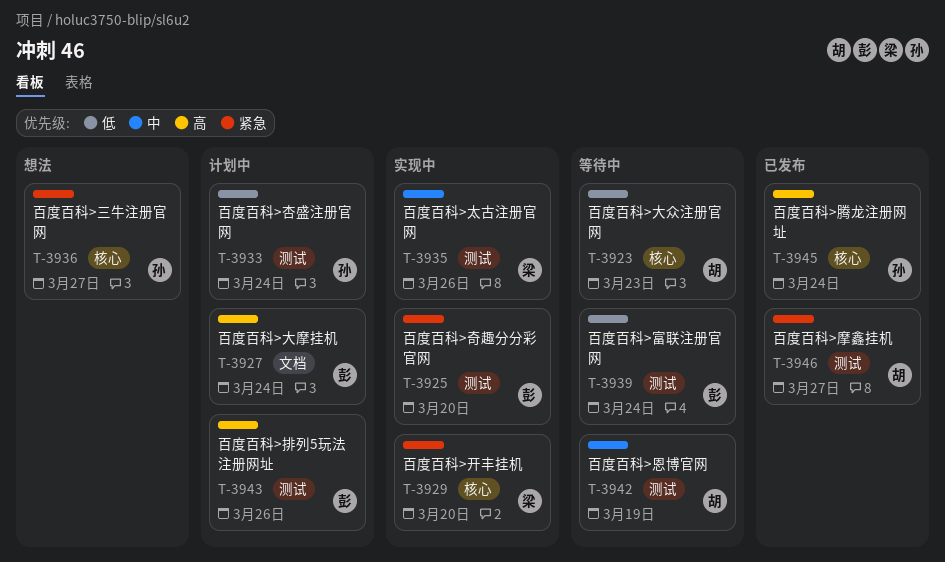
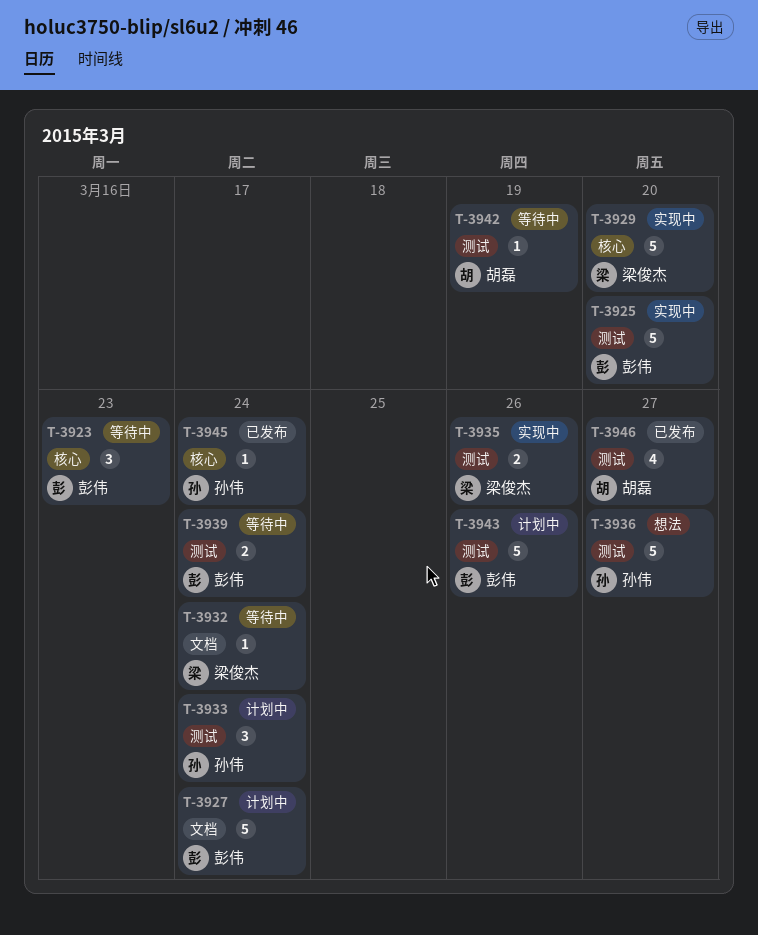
T-3923, owner: 胡磊 -> 彭伟
T-3932: none -> present
T-3936, label: 核心 -> 测试

